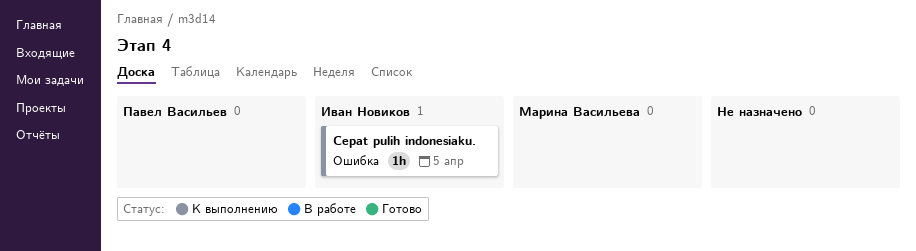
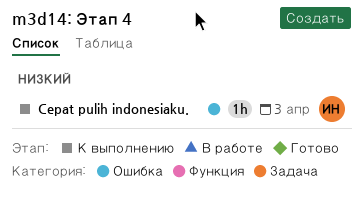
Cepat pulih indonesiaku., due: Apr 5 -> Apr 3

